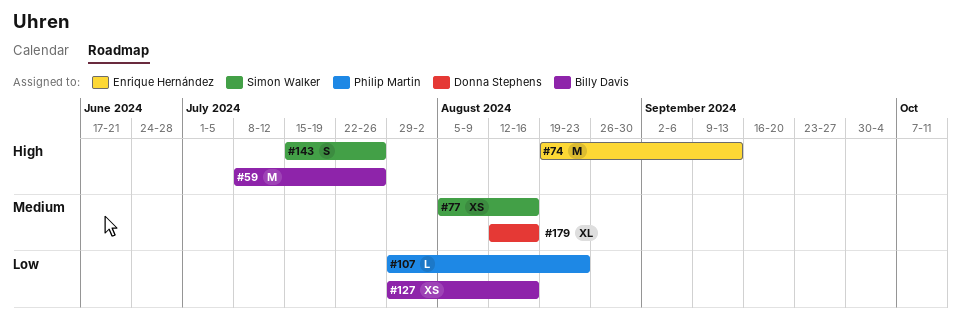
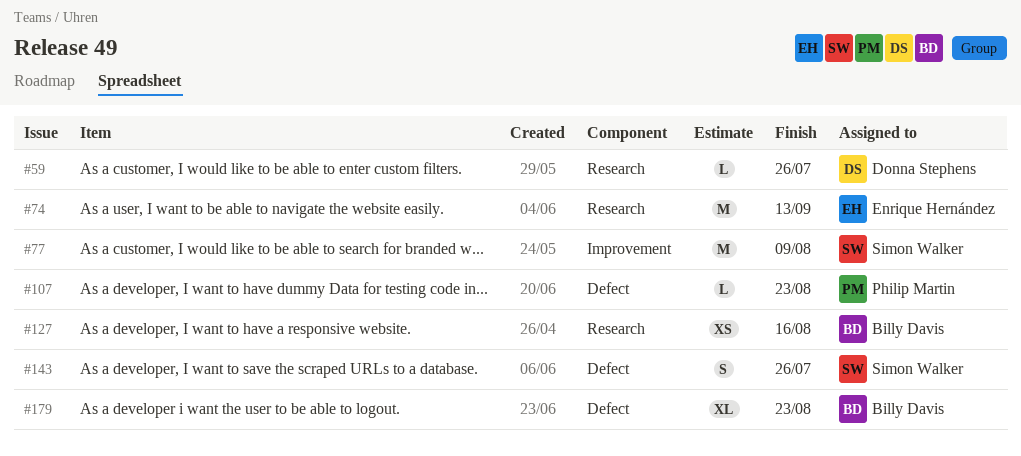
#59, owner: Billy Davis -> Donna Stephens
#59, estimate: M -> L
#77, estimate: XS -> M
#77, due: Aug 16 -> Aug 9
#179, owner: Donna Stephens -> Billy Davis
#179, due: Aug 16 -> Aug 23

